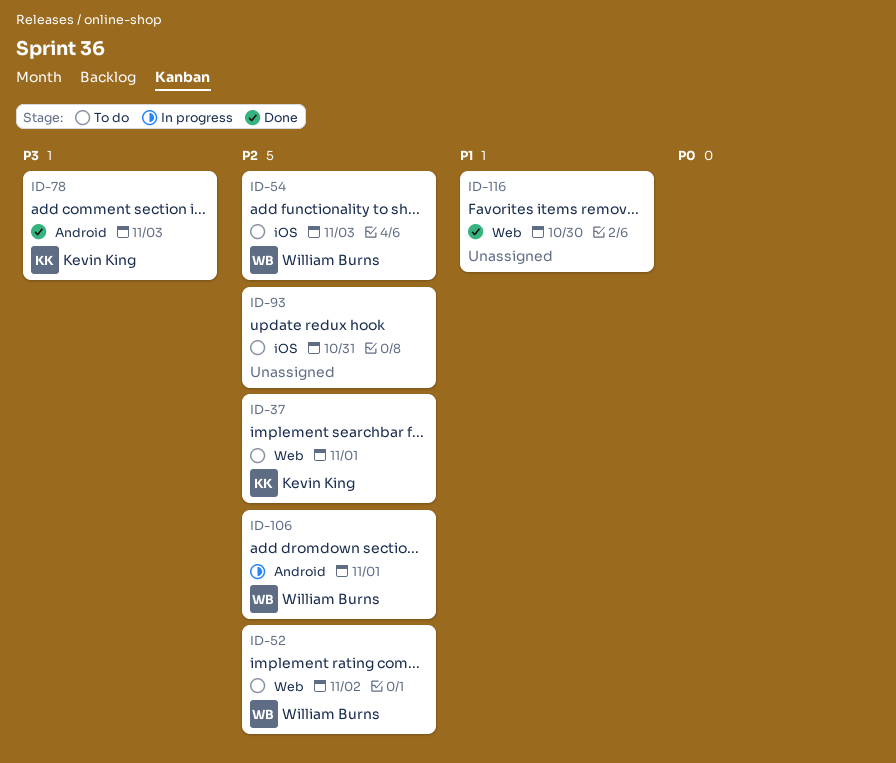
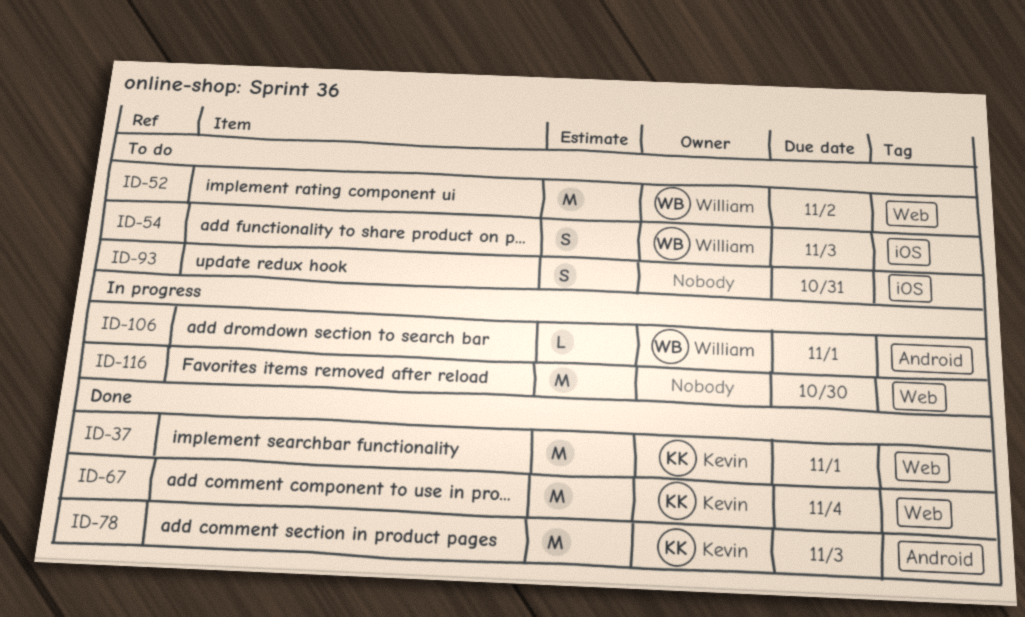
ID-37, status: To do -> Done
ID-67: none -> present
ID-116, status: Done -> In progress

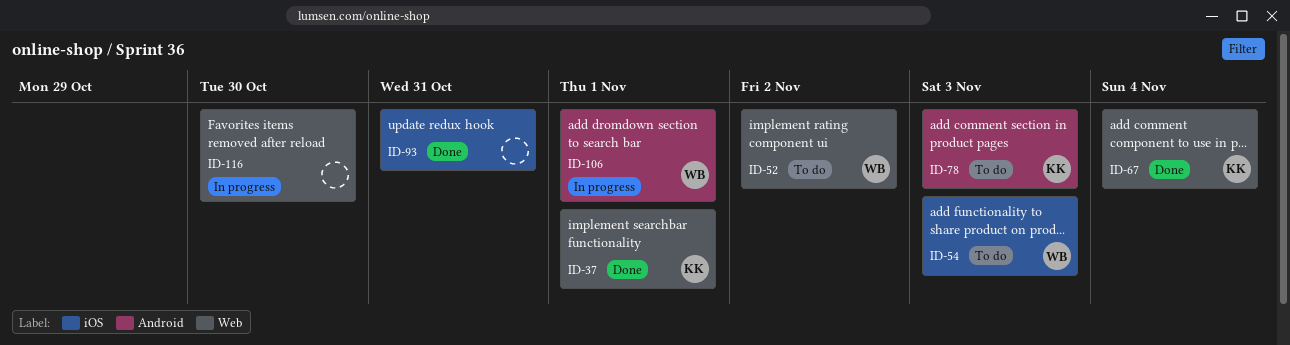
ID-78, status: Done -> To do
ID-93, status: To do -> Done

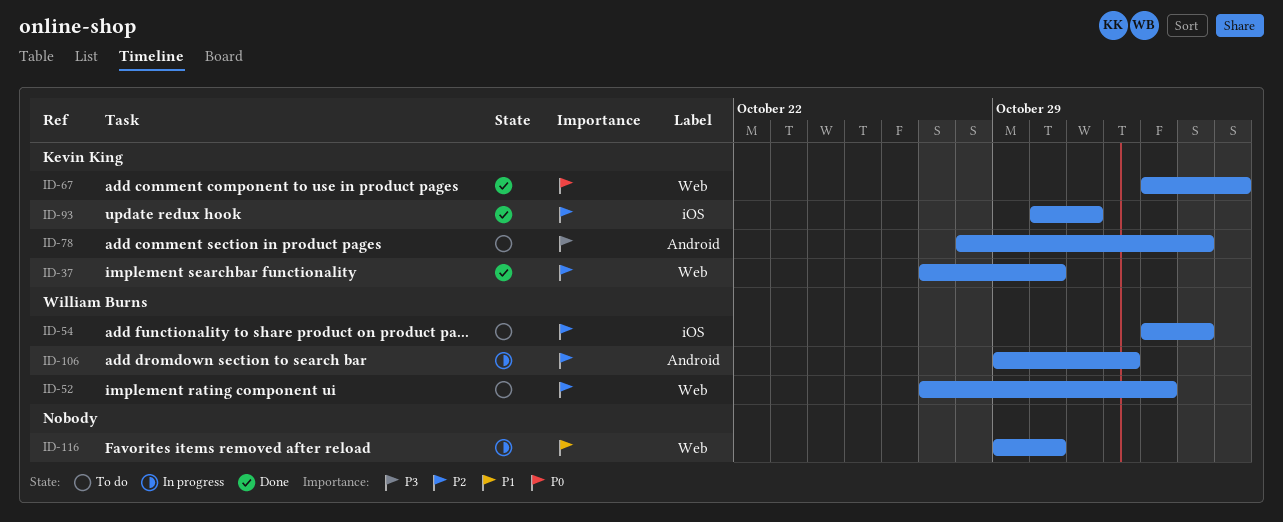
ID-37, due: Nov 1 -> Oct 30
ID-93, owner: none -> Kevin King

